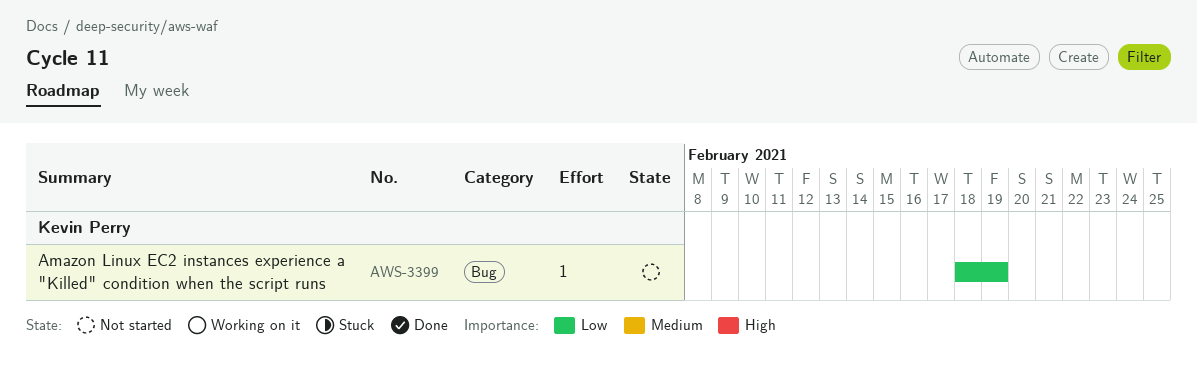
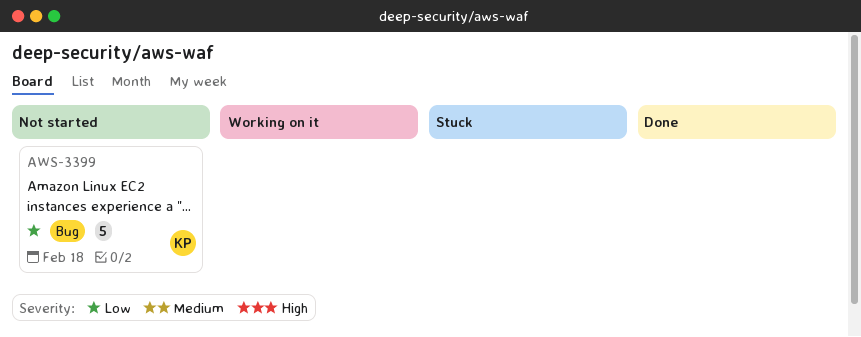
AWS-3399, estimate: 1 -> 5
AWS-3399, due: Feb 19 -> Feb 18

